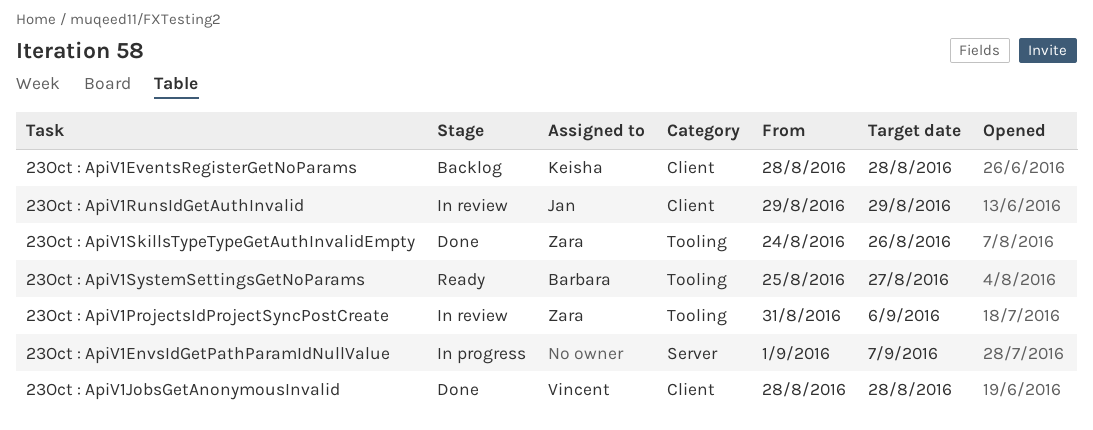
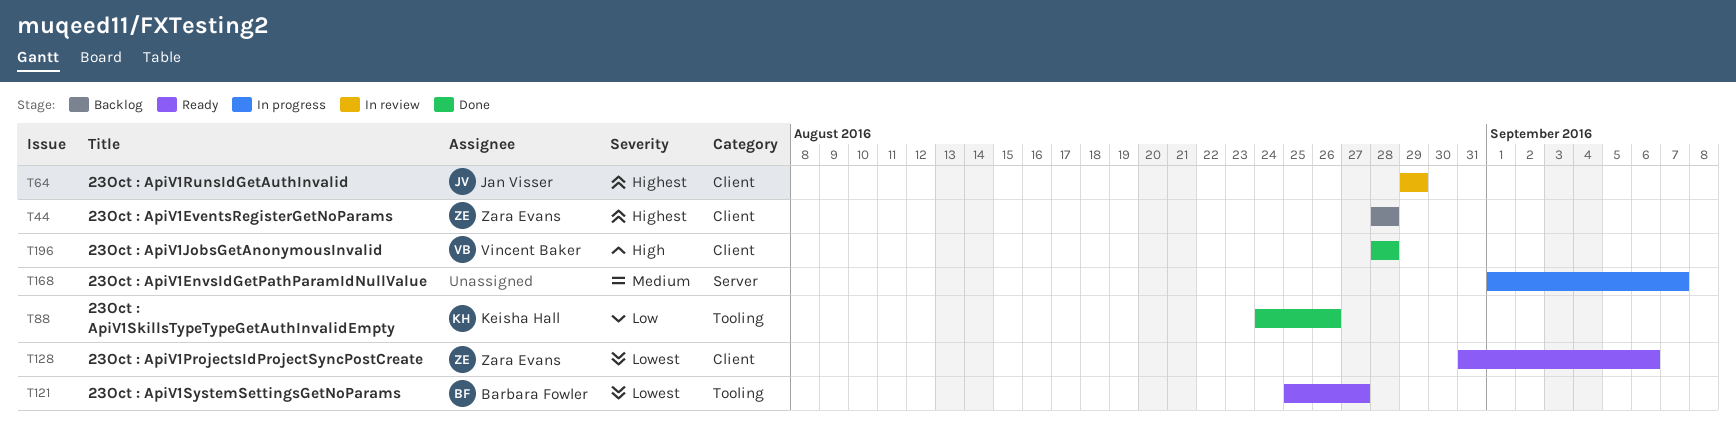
23Oct : ApiV1EventsRegisterGetNoParams, owner: Keisha Hall -> Zara Evans
23Oct : ApiV1ProjectsIdProjectSyncPostCreate, status: In review -> Ready
23Oct : ApiV1ProjectsIdProjectSyncPostCreate, label: Tooling -> Client
23Oct : ApiV1SkillsTypeTypeGetAuthInvalidEmpty, owner: Zara Evans -> Keisha Hall

